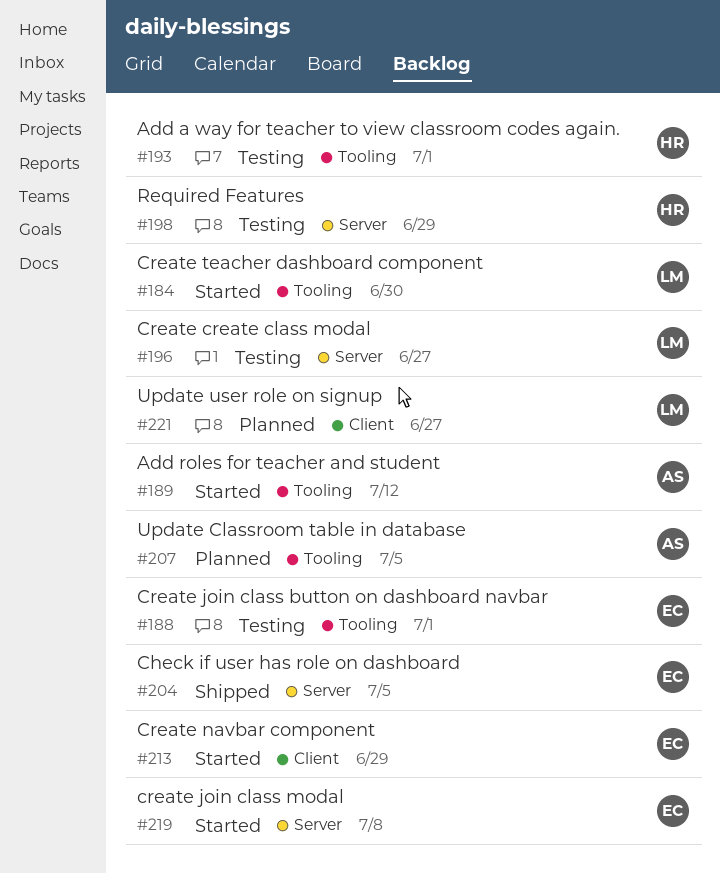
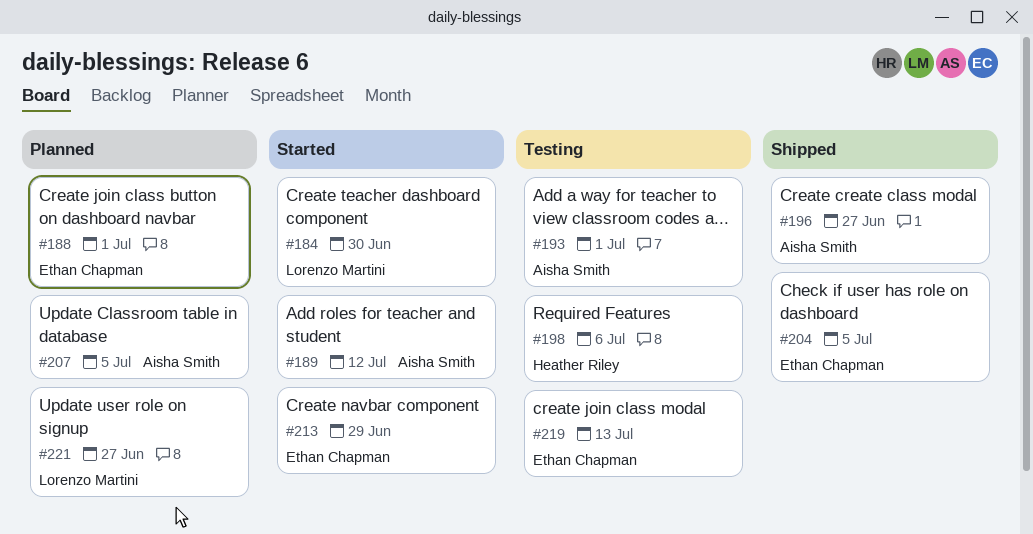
#188, status: Testing -> Planned
#193, owner: Heather Riley -> Aisha Smith
#196, status: Testing -> Shipped
#196, owner: Lorenzo Martini -> Aisha Smith
#198, due: Jun 29 -> Jul 6
#219, status: Started -> Testing
#219, due: Jul 8 -> Jul 13

